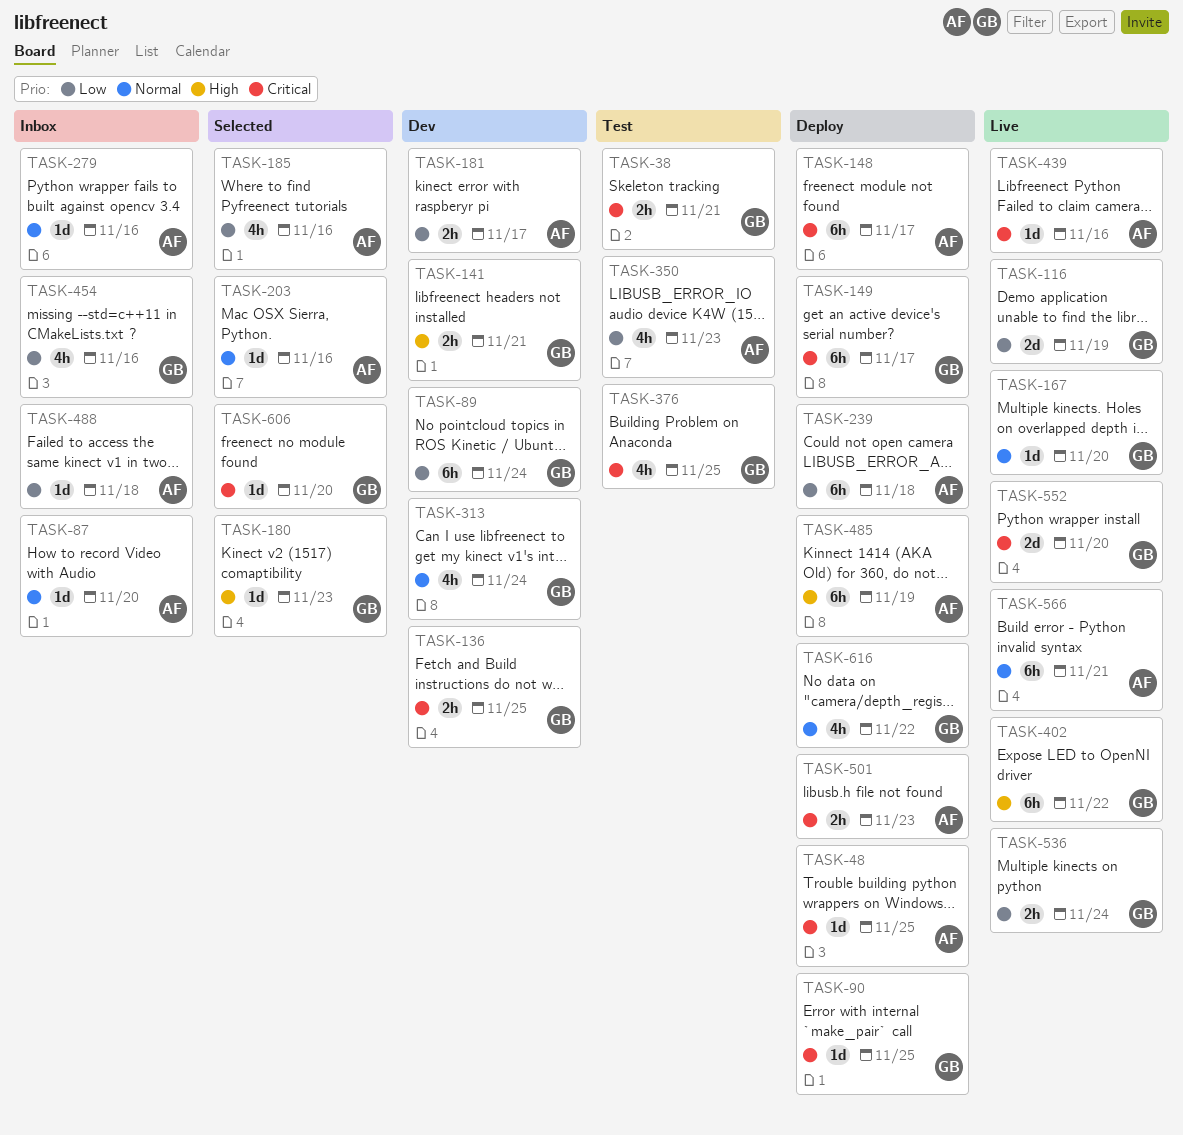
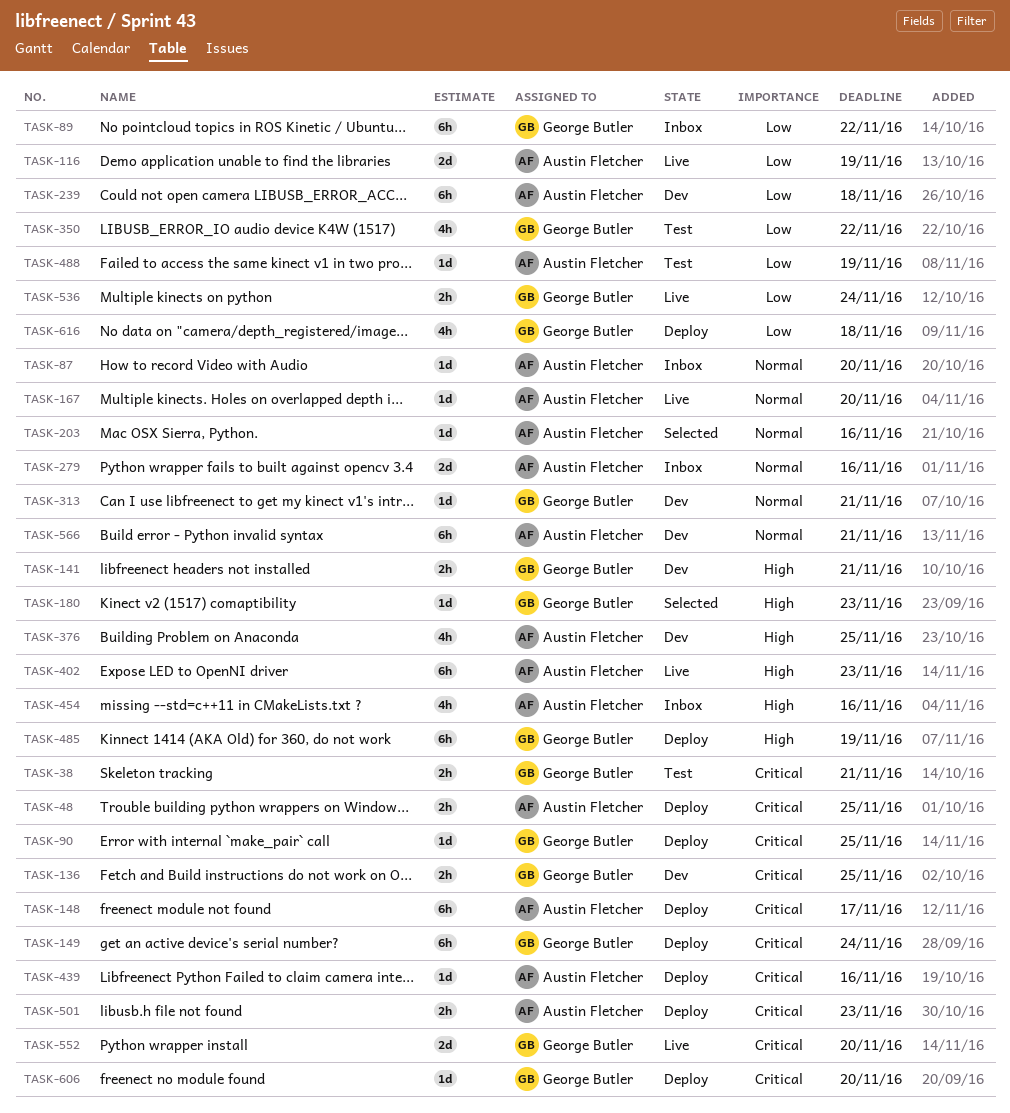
TASK-48, estimate: 1d -> 2h
TASK-89, status: Dev -> Inbox
TASK-89, due: Nov 24 -> Nov 22
TASK-116, owner: George Butler -> Austin Fletcher
TASK-149, due: Nov 17 -> Nov 24
TASK-167, owner: George Butler -> Austin Fletcher
TASK-181: present -> none
TASK-185: present -> none
TASK-239, status: Deploy -> Dev
TASK-279, estimate: 1d -> 2d
TASK-313, estimate: 4h -> 1d
TASK-313, due: Nov 24 -> Nov 21
TASK-350, owner: Austin Fletcher -> George Butler
TASK-350, due: Nov 23 -> Nov 22
TASK-376, status: Test -> Dev
TASK-376, owner: George Butler -> Austin Fletcher
TASK-376, priority: Critical -> High
TASK-402, owner: George Butler -> Austin Fletcher
TASK-402, due: Nov 22 -> Nov 23
TASK-439, status: Live -> Deploy
TASK-454, owner: George Butler -> Austin Fletcher
TASK-454, priority: Low -> High
TASK-485, owner: Austin Fletcher -> George Butler
TASK-488, status: Inbox -> Test
TASK-488, due: Nov 18 -> Nov 19
TASK-566, status: Live -> Dev
TASK-606, status: Selected -> Deploy
TASK-616, priority: Normal -> Low
TASK-616, due: Nov 22 -> Nov 18

